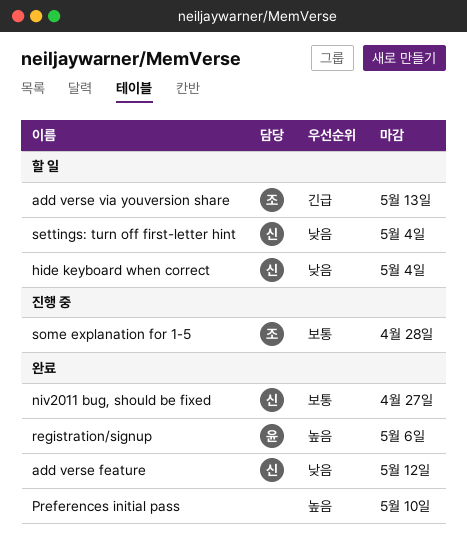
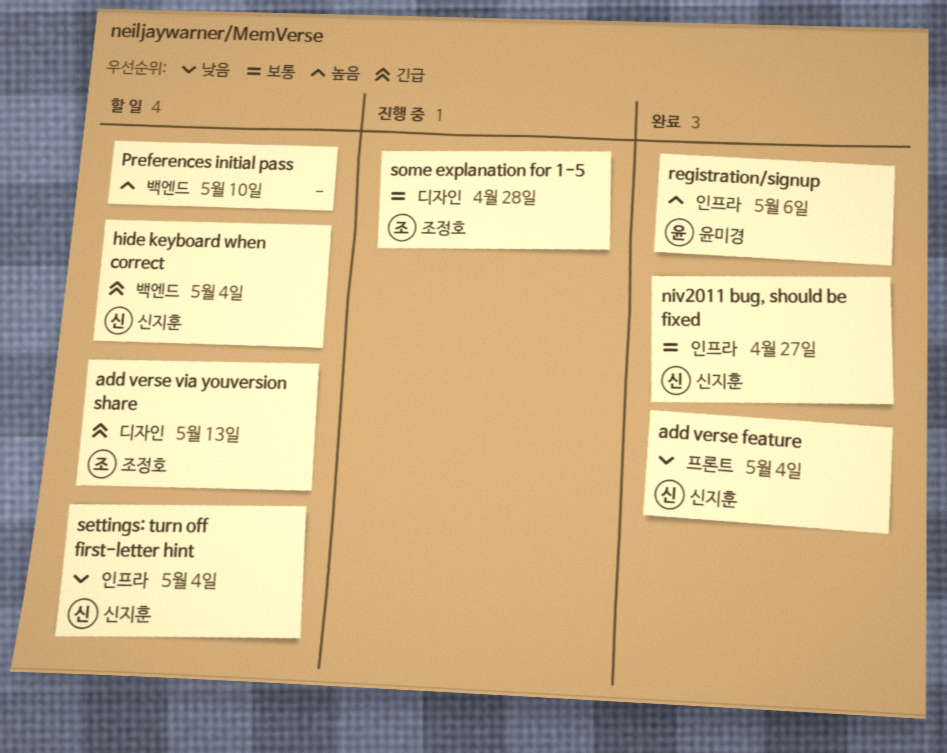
add verse feature, due: May 12 -> May 4
hide keyboard when correct, priority: 낮음 -> 긴급
Preferences initial pass, status: 완료 -> 할 일

